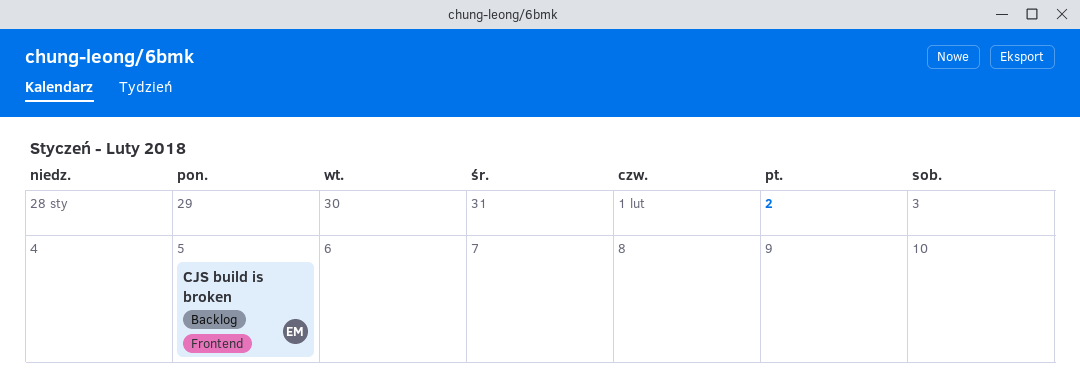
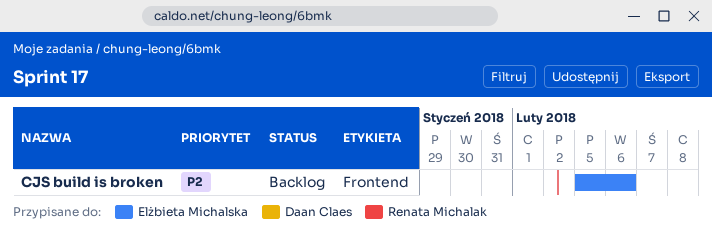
CJS build is broken, due: Feb 5 -> Feb 6

